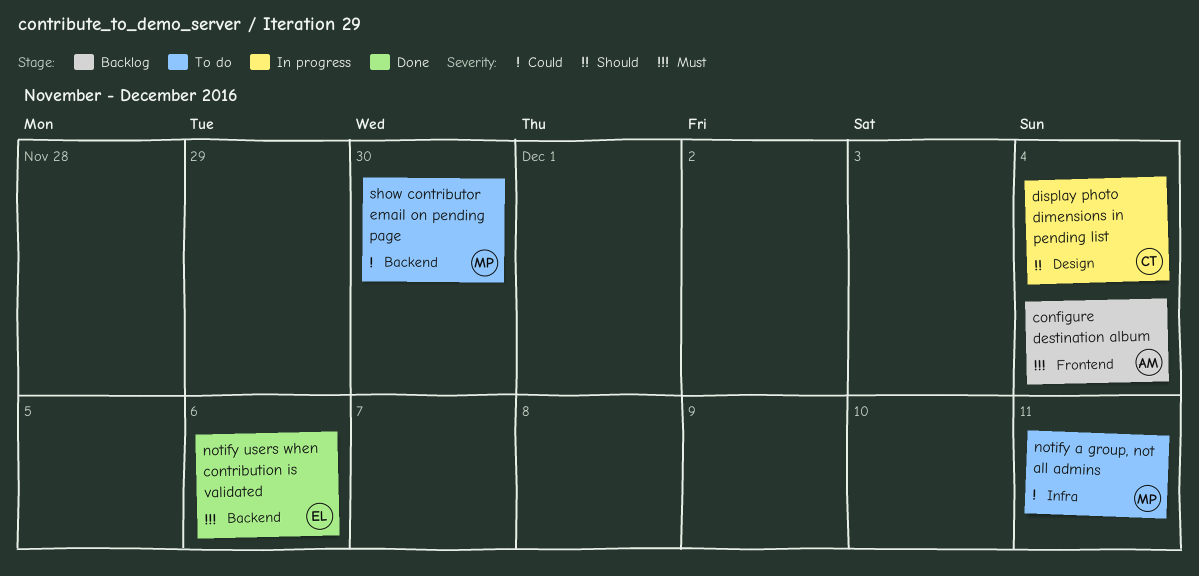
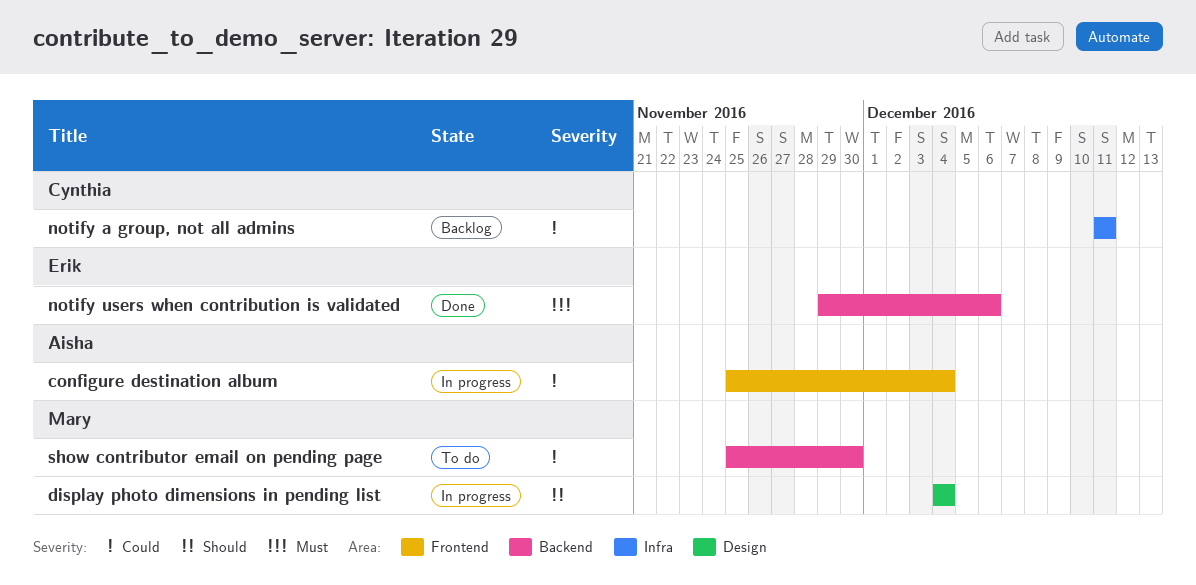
configure destination album, status: Backlog -> In progress
configure destination album, priority: Must -> Could
display photo dimensions in pending list, owner: Cynthia -> Mary
notify a group, not all admins, status: To do -> Backlog
notify a group, not all admins, owner: Mary -> Cynthia

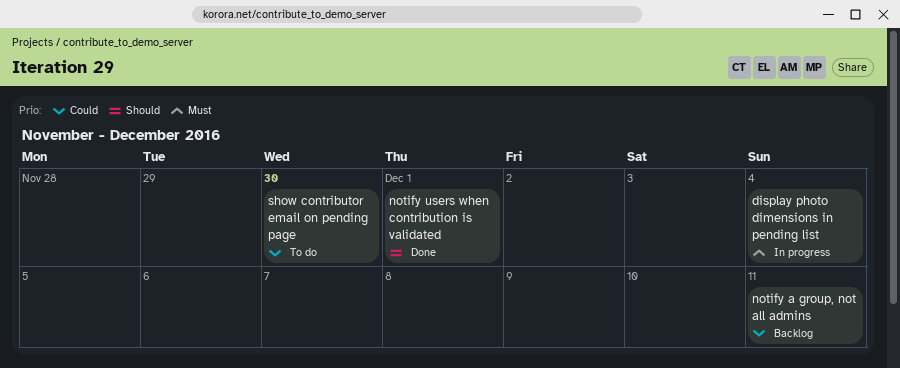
configure destination album: present -> none
display photo dimensions in pending list, priority: Should -> Must
notify users when contribution is validated, priority: Must -> Should
notify users when contribution is validated, due: Dec 6 -> Dec 1

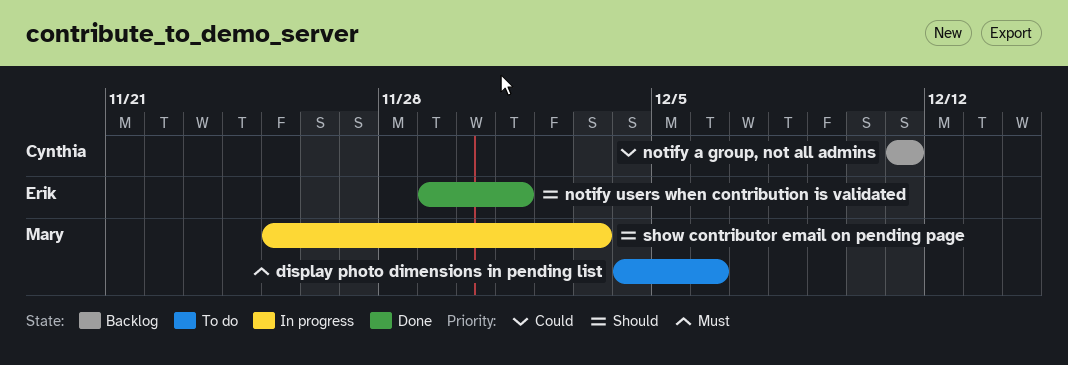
display photo dimensions in pending list, status: In progress -> To do
display photo dimensions in pending list, due: Dec 4 -> Dec 6
show contributor email on pending page, status: To do -> In progress
show contributor email on pending page, priority: Could -> Should
show contributor email on pending page, due: Nov 30 -> Dec 3

